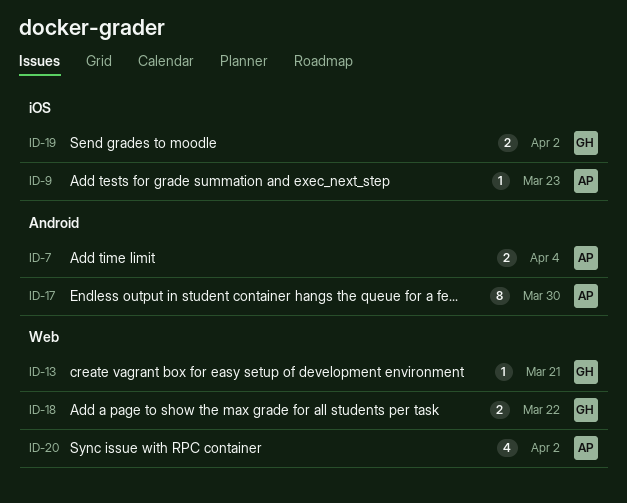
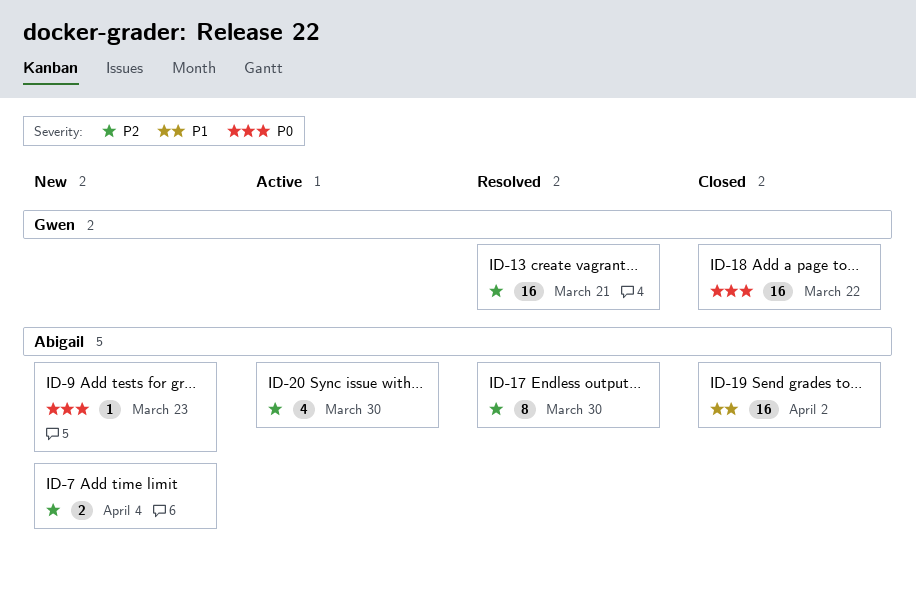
ID-13, estimate: 1 -> 16
ID-18, estimate: 2 -> 16
ID-19, owner: Gwen -> Abigail
ID-19, estimate: 2 -> 16
ID-20, due: Apr 2 -> Mar 30

